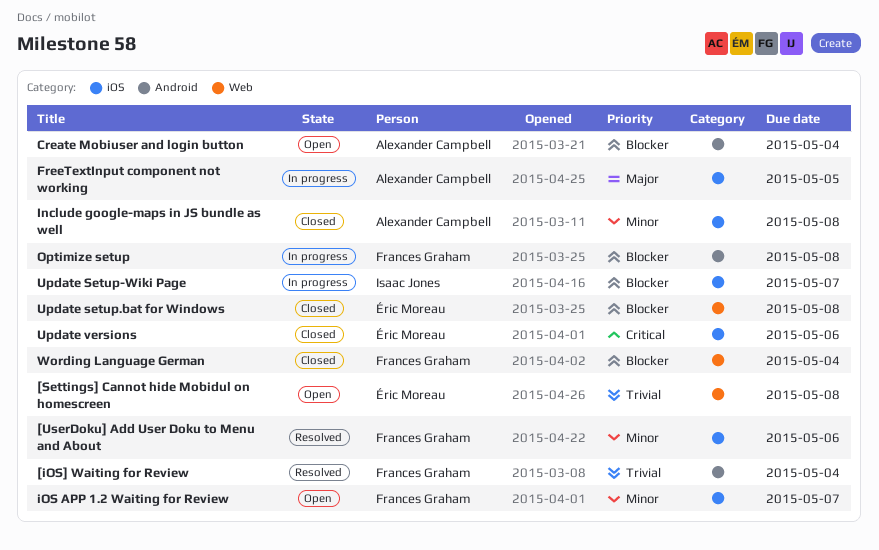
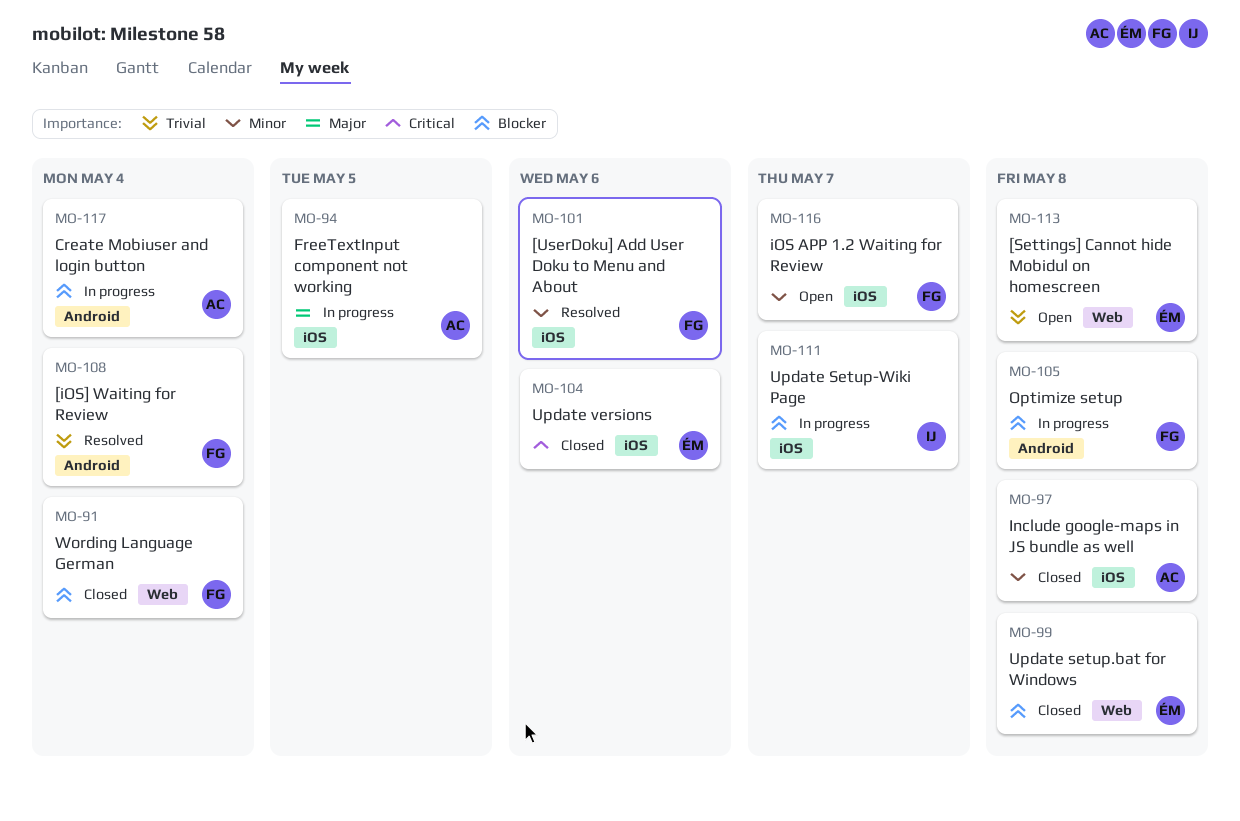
Create Mobiuser and login button, status: Open -> In progress

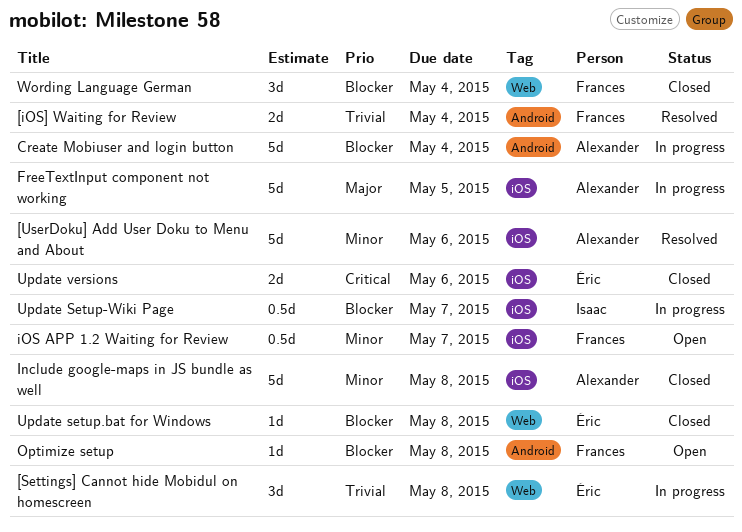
[Settings] Cannot hide Mobidul on homescreen, status: Open -> In progress
[UserDoku] Add User Doku to Menu and About, owner: Frances -> Alexander
Optimize setup, status: In progress -> Open

